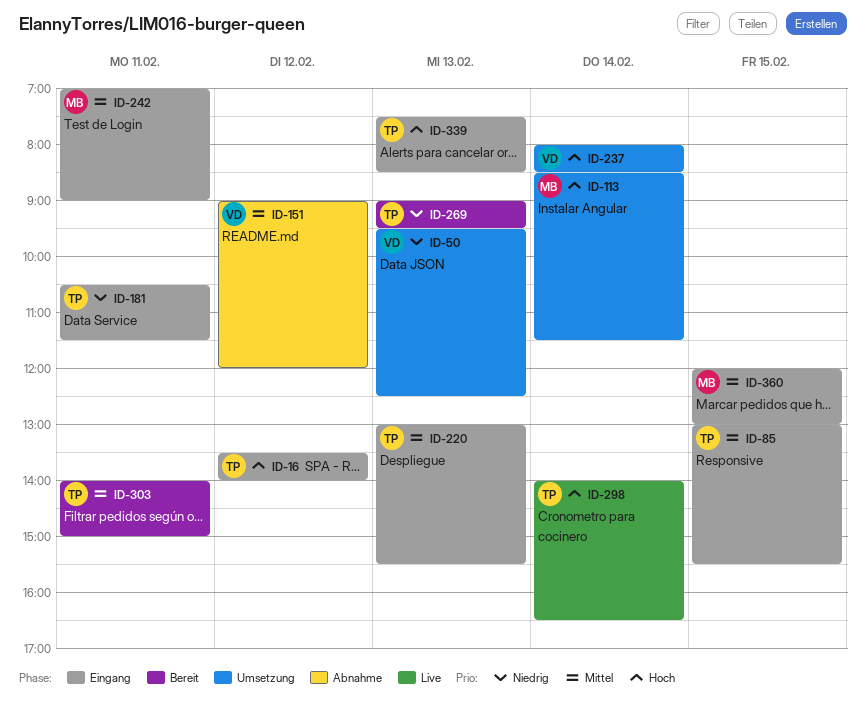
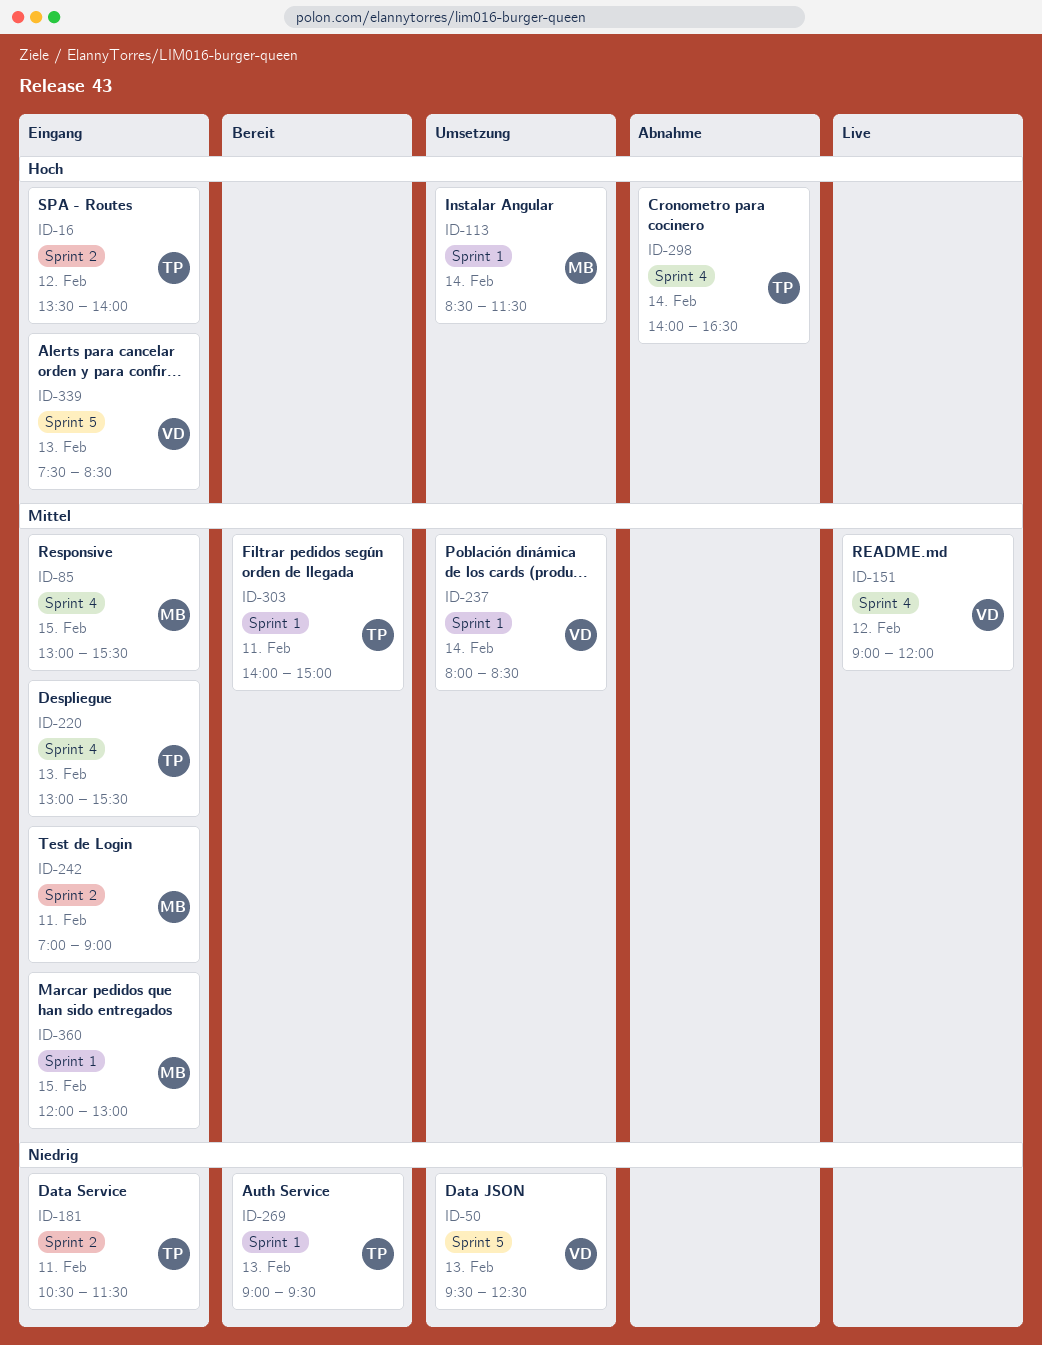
ID-85, owner: TP -> MB
ID-151, status: Abnahme -> Live
ID-237, priority: Hoch -> Mittel
ID-298, status: Live -> Abnahme
ID-339, owner: TP -> VD

